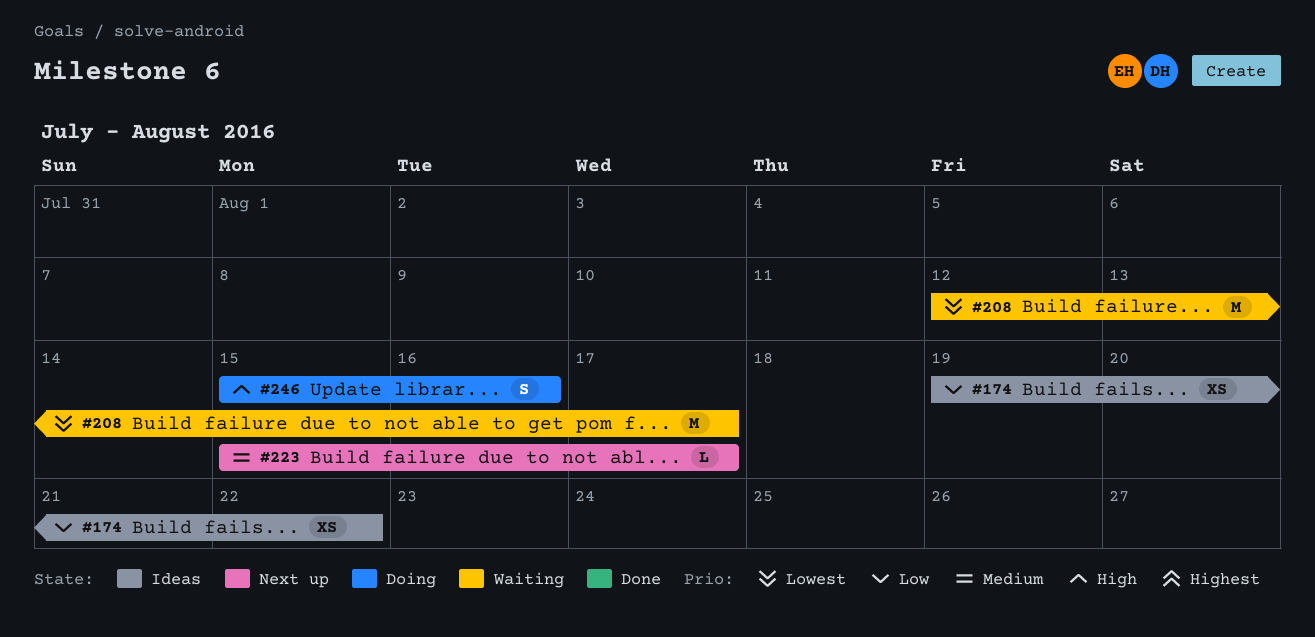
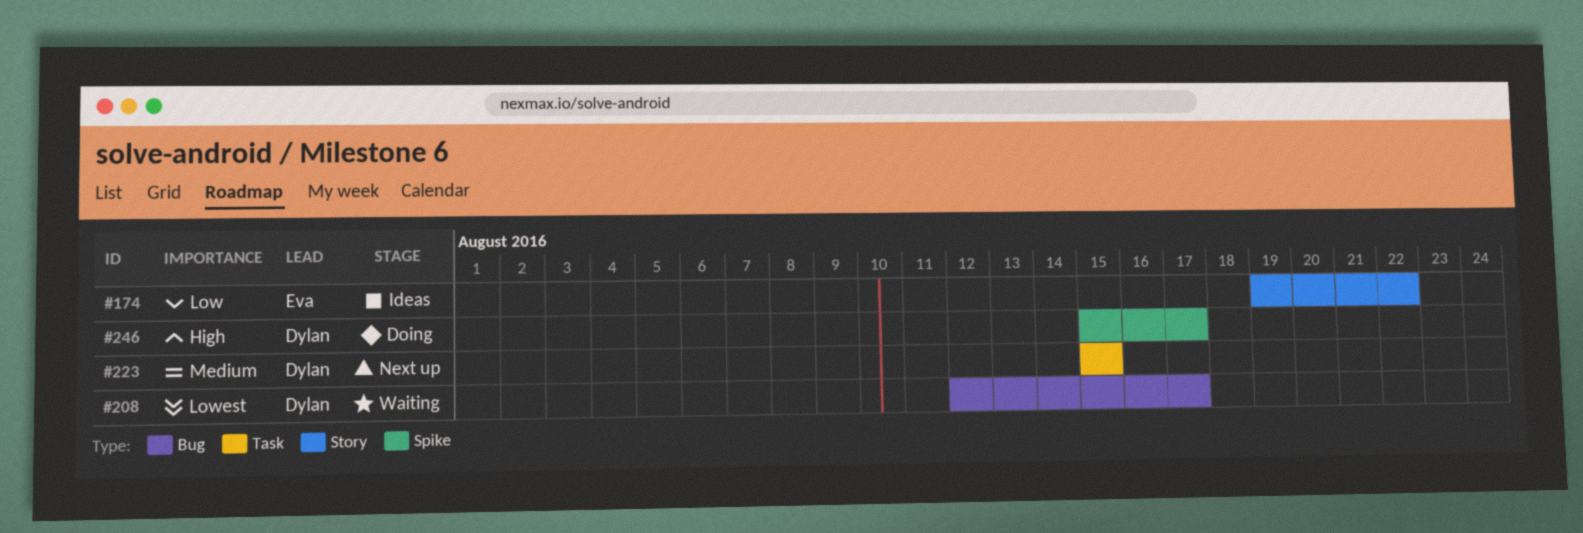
#223, due: Aug 17 -> Aug 15
#246, due: Aug 16 -> Aug 17

